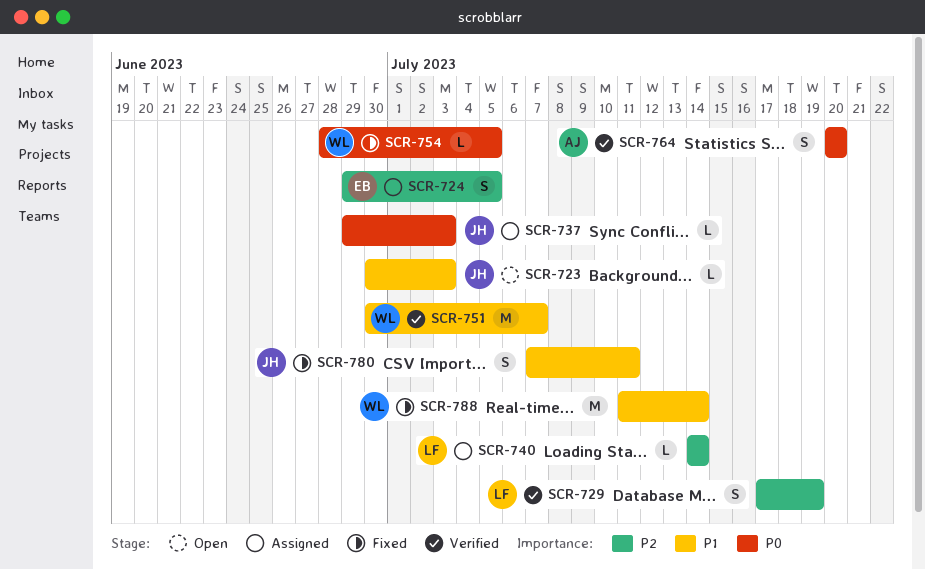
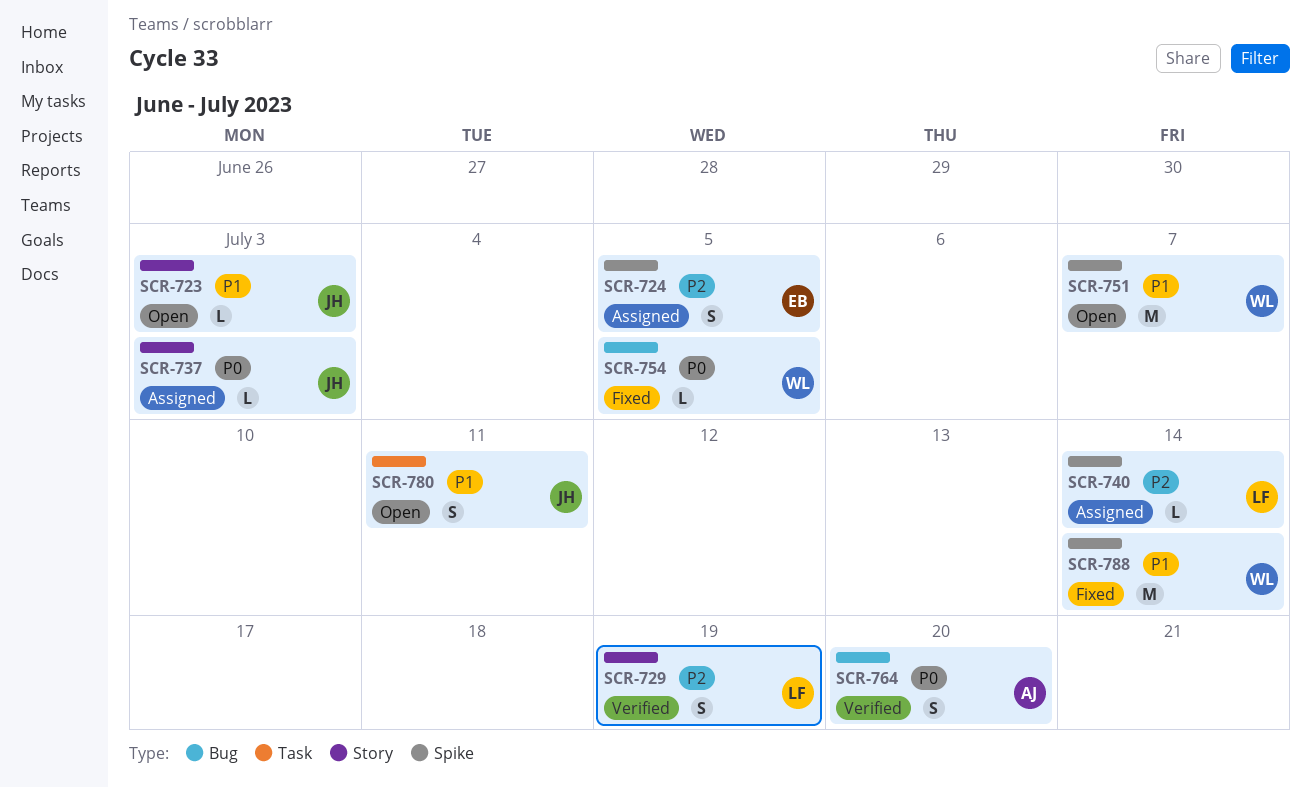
SCR-751, status: Verified -> Open
SCR-780, status: Fixed -> Open

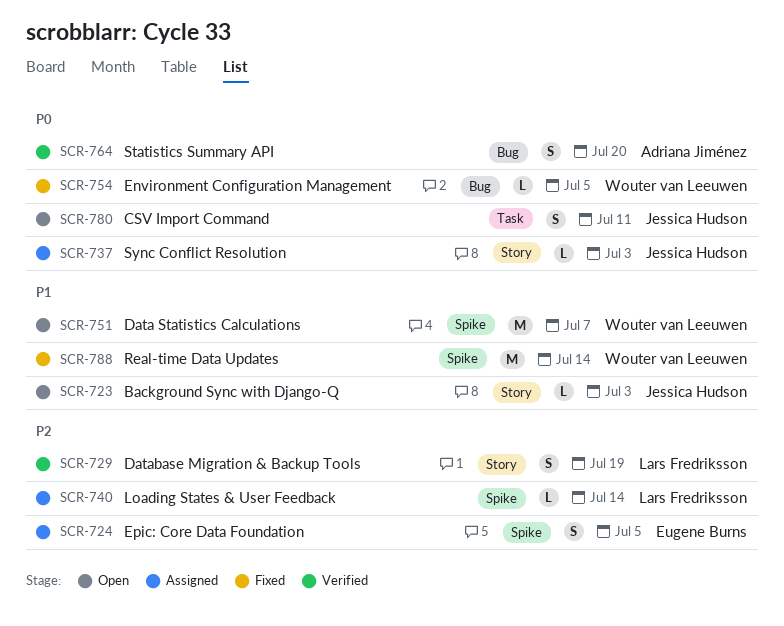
SCR-780, priority: P1 -> P0

